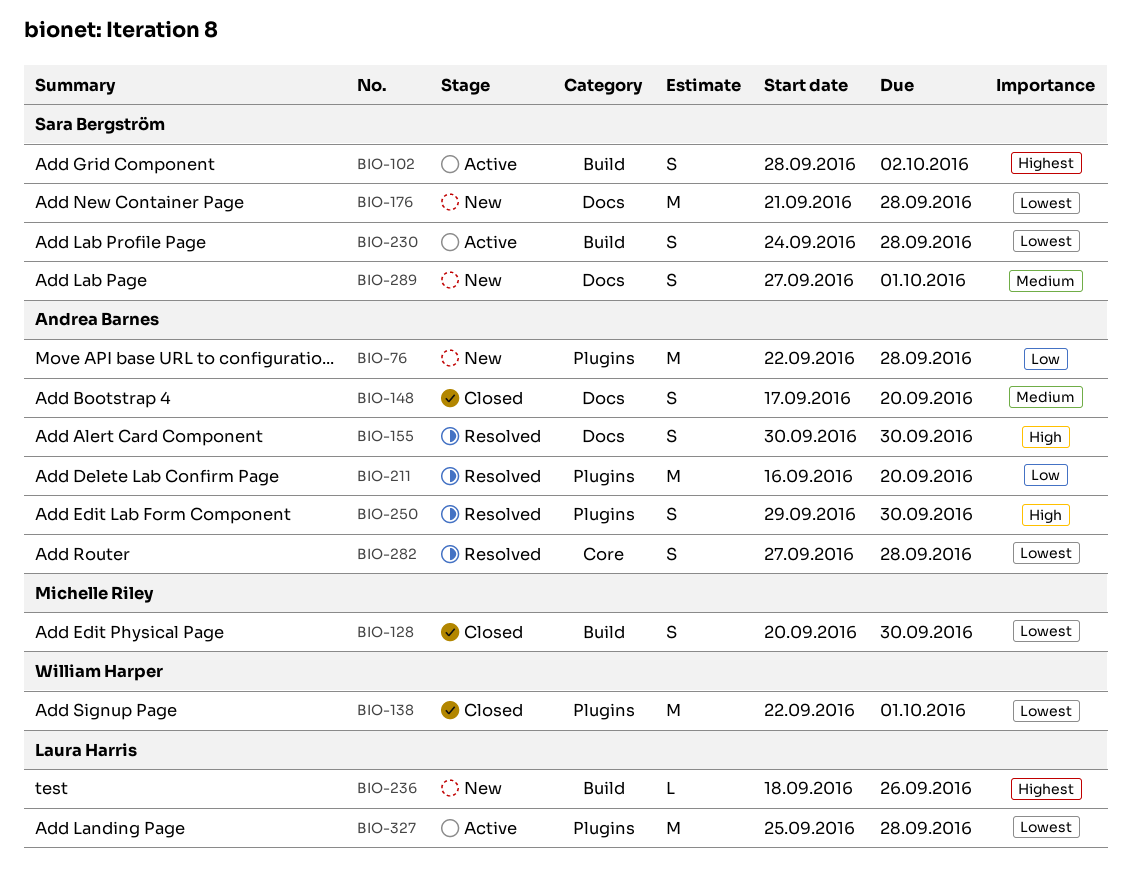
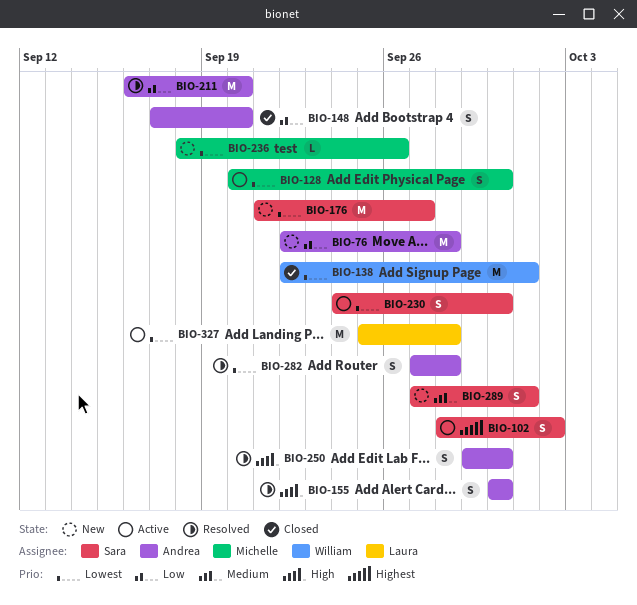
BIO-128, status: Closed -> Active
BIO-148, priority: Medium -> Low
BIO-176, due: Sep 28 -> Sep 27
BIO-230, due: Sep 28 -> Sep 30
BIO-236, owner: Laura Harris -> Michelle Riley
BIO-236, priority: Highest -> Lowest

